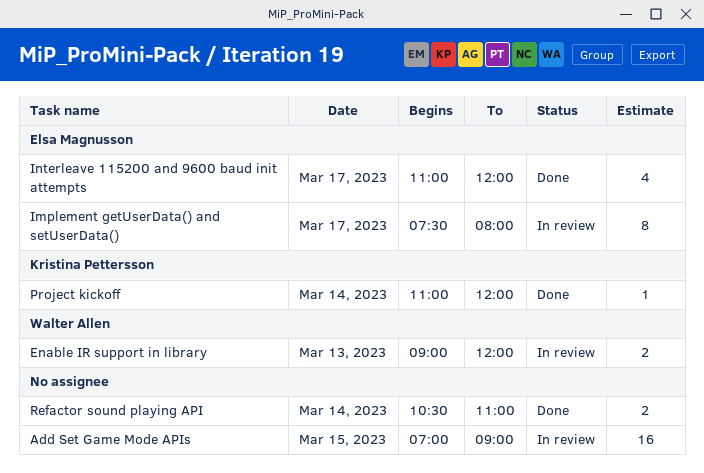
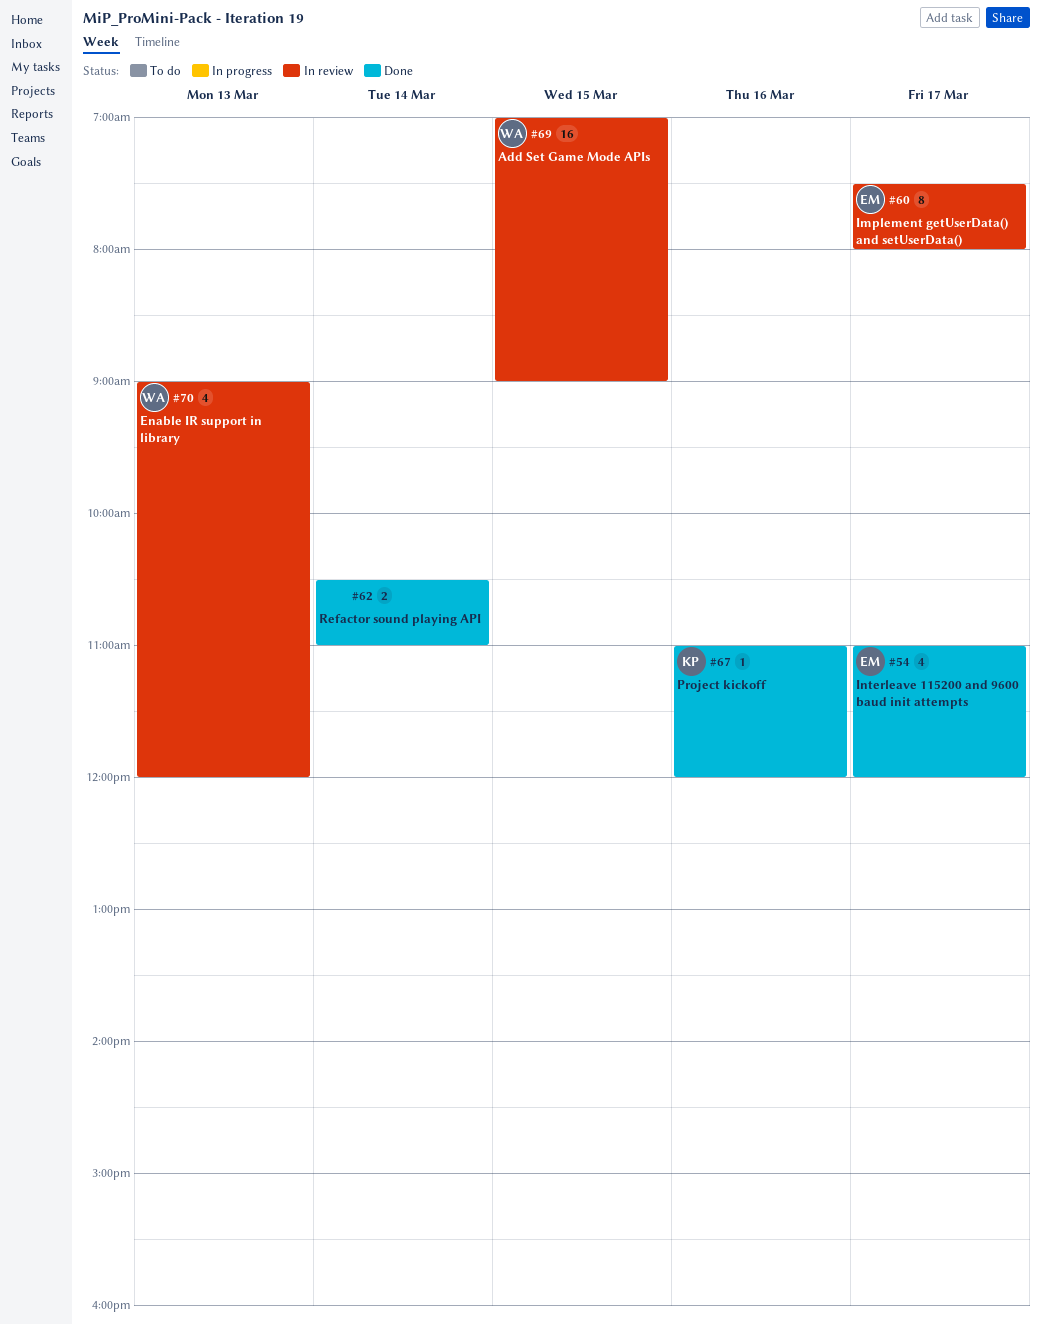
Add Set Game Mode APIs, owner: none -> Walter Allen
Enable IR support in library, estimate: 2 -> 4
Project kickoff, day: Mar 14 -> Mar 16

